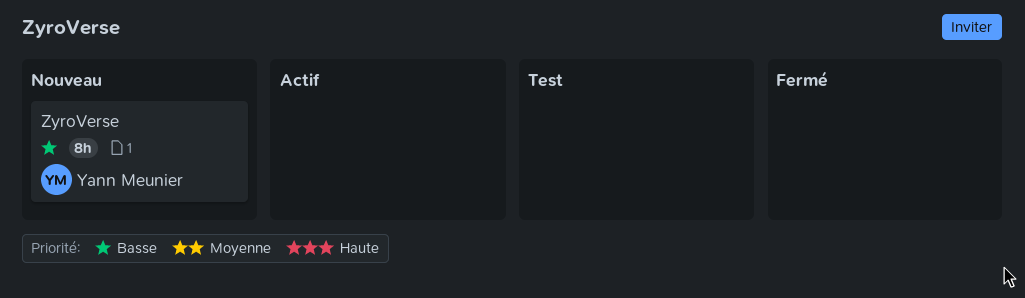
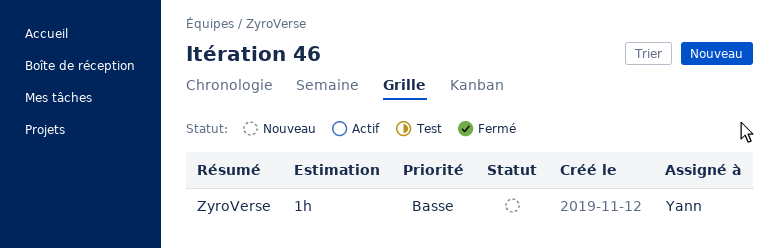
ZyroVerse, estimate: 8h -> 1h

